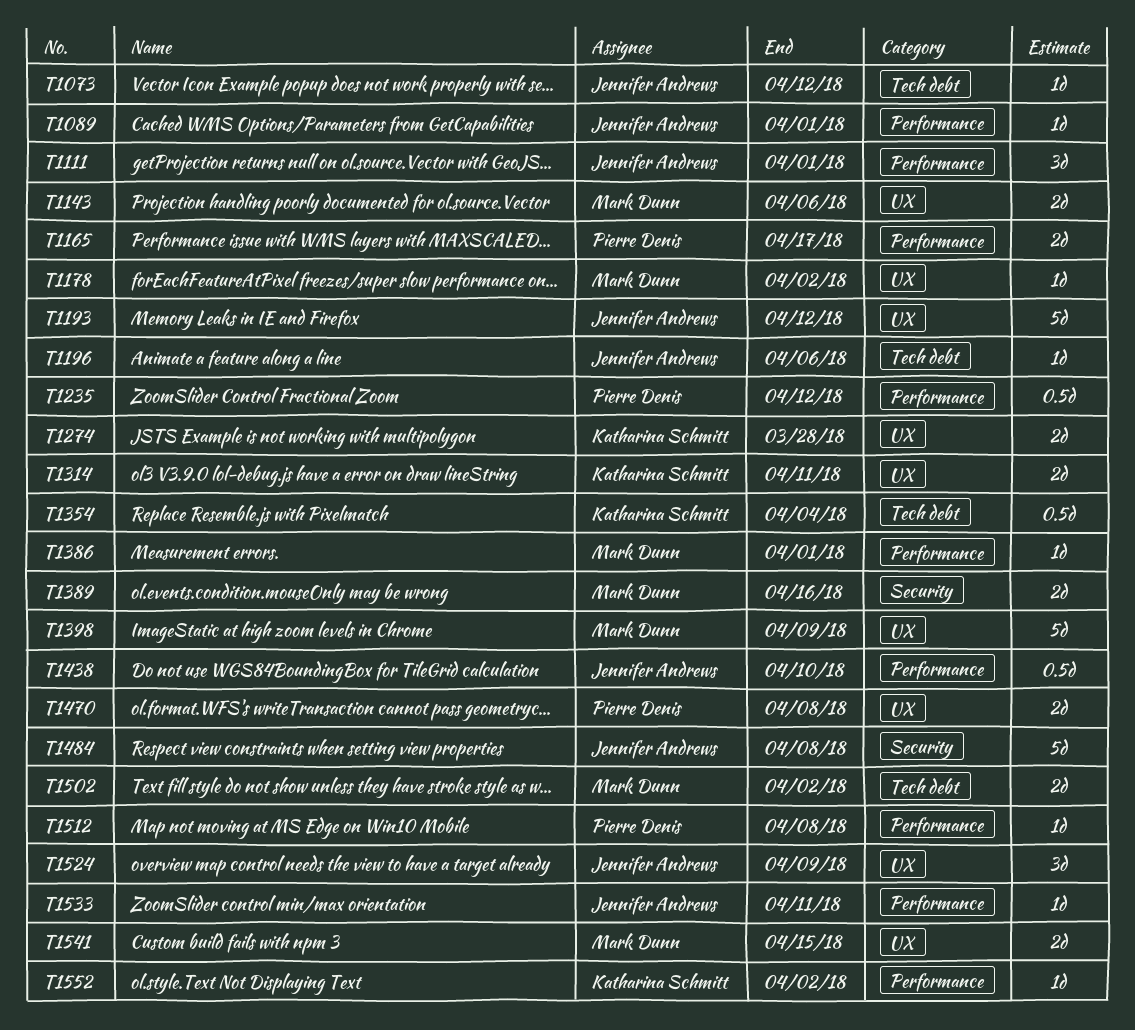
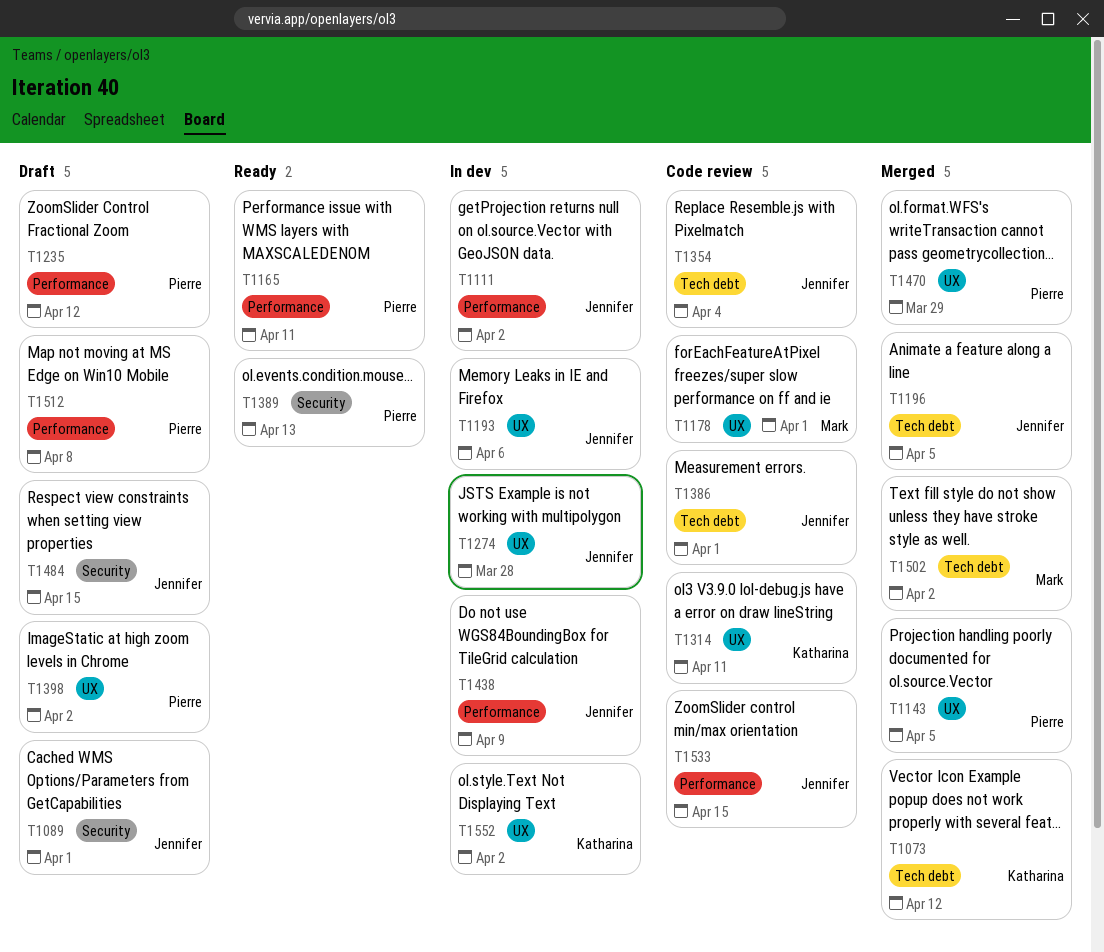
T1073, owner: Jennifer Andrews -> Katharina Schmitt
T1089, label: Performance -> Security
T1111, due: Apr 1 -> Apr 2
T1143, owner: Mark Dunn -> Pierre Denis
T1143, due: Apr 6 -> Apr 5
T1165, due: Apr 17 -> Apr 11
T1178, due: Apr 2 -> Apr 1
T1193, due: Apr 12 -> Apr 6
T1196, due: Apr 6 -> Apr 5
T1274, owner: Katharina Schmitt -> Jennifer Andrews
T1354, owner: Katharina Schmitt -> Jennifer Andrews
T1386, owner: Mark Dunn -> Jennifer Andrews
T1386, label: Performance -> Tech debt
T1389, owner: Mark Dunn -> Pierre Denis
T1389, due: Apr 16 -> Apr 13
T1398, owner: Mark Dunn -> Pierre Denis
T1398, due: Apr 9 -> Apr 2
T1438, due: Apr 10 -> Apr 9
T1470, due: Apr 8 -> Mar 29
T1484, due: Apr 8 -> Apr 15
T1524: present -> none
T1533, due: Apr 11 -> Apr 15
T1541: present -> none
T1552, label: Performance -> UX

